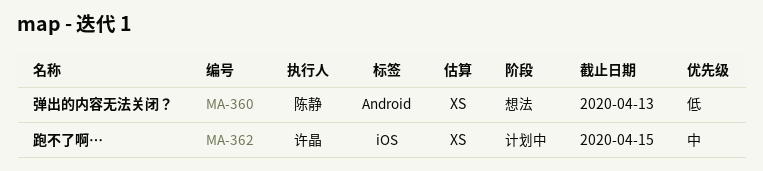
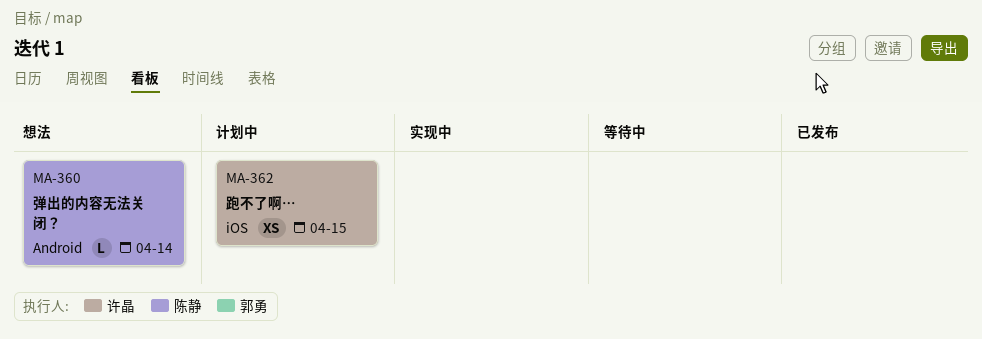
MA-360, estimate: XS -> L
MA-360, due: Apr 13 -> Apr 14

